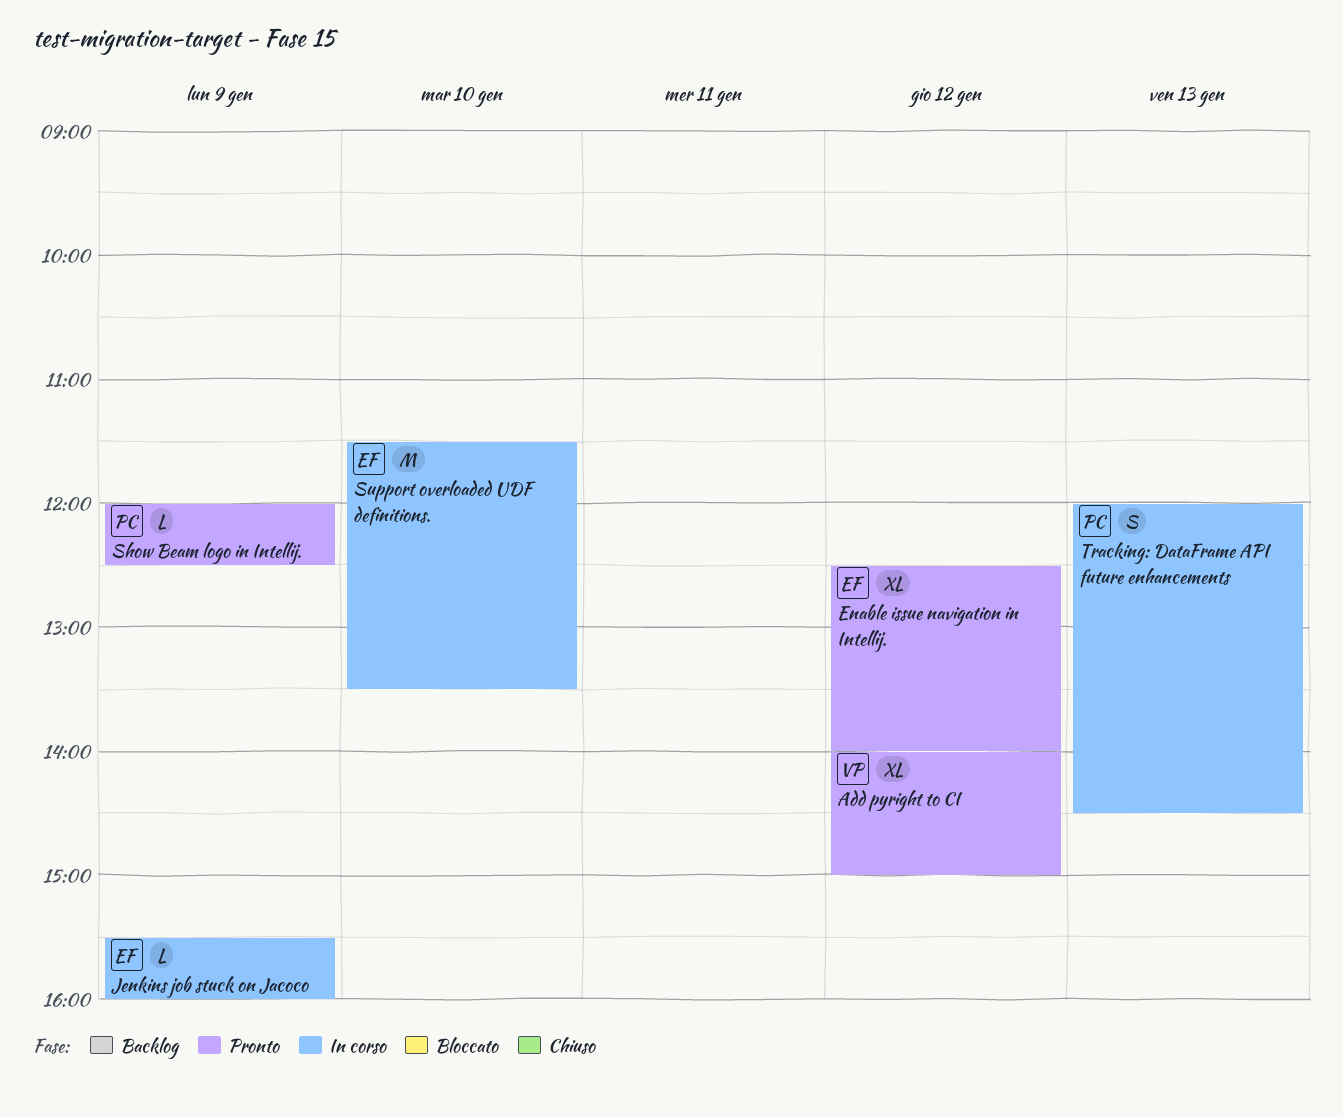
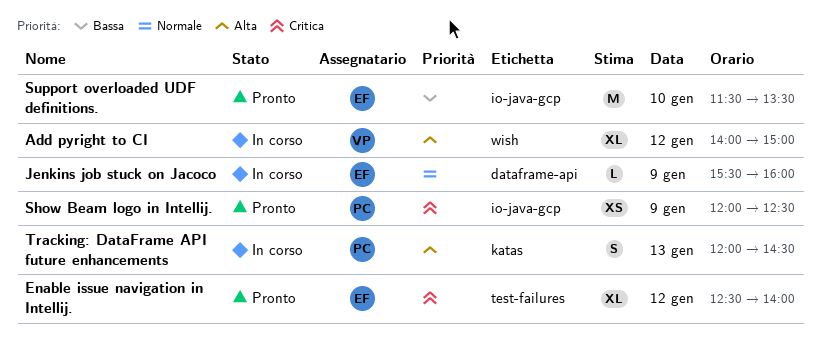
Add pyright to CI, status: Pronto -> In corso
Show Beam logo in Intellij., estimate: L -> XS
Support overloaded UDF definitions., status: In corso -> Pronto

